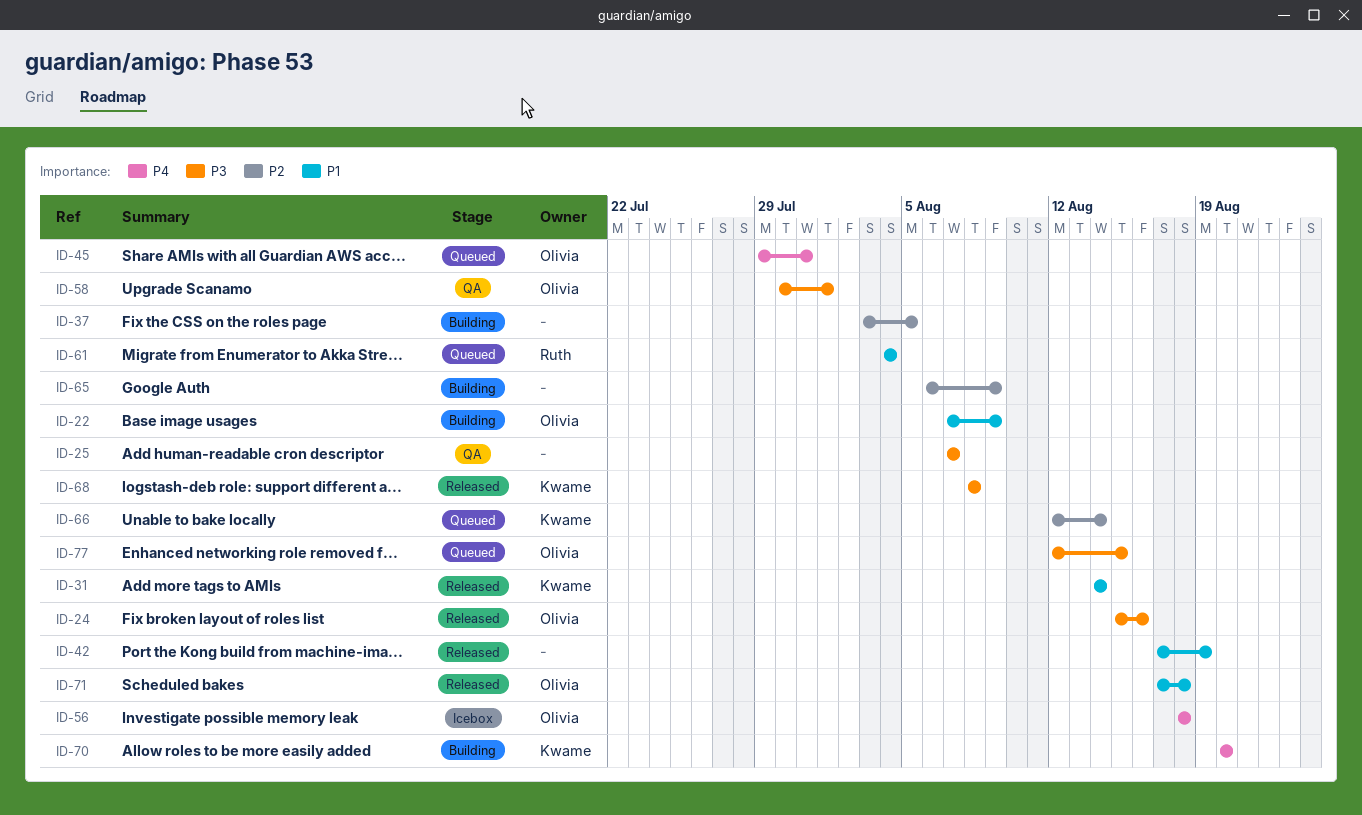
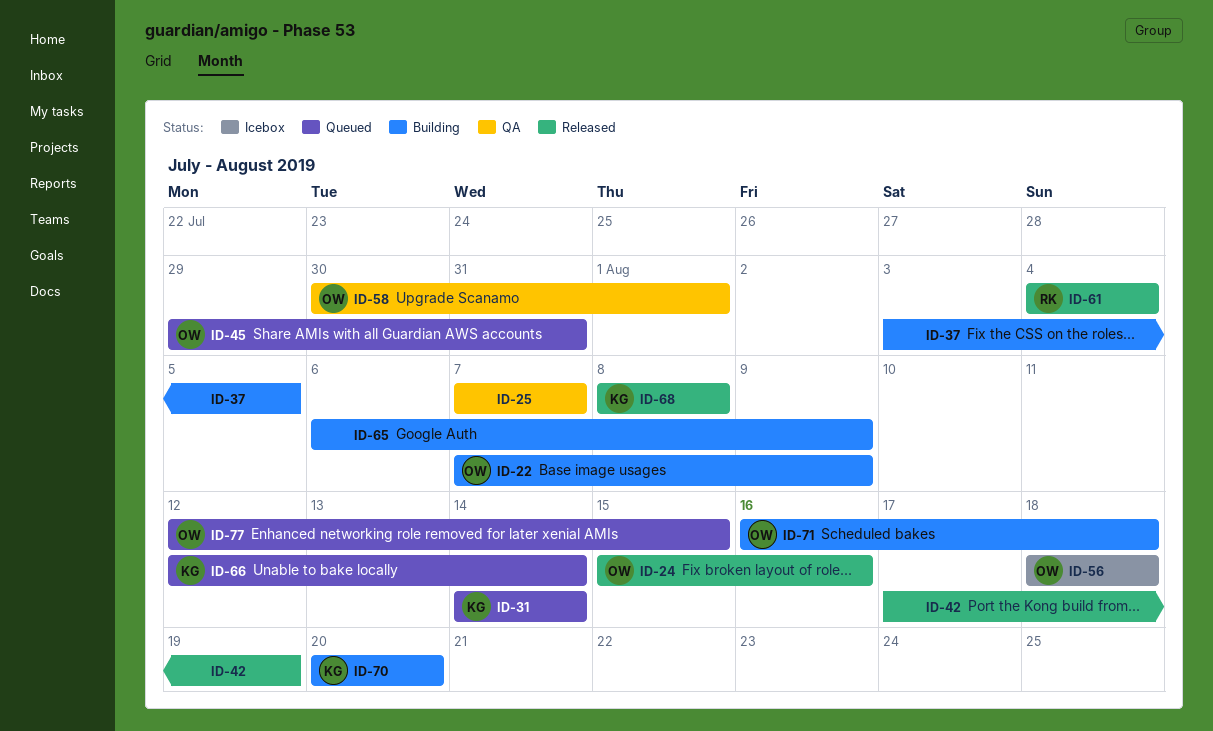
ID-31, status: Released -> Queued
ID-61, status: Queued -> Released
ID-71, status: Released -> Building
ID-71, start: Aug 17 -> Aug 16

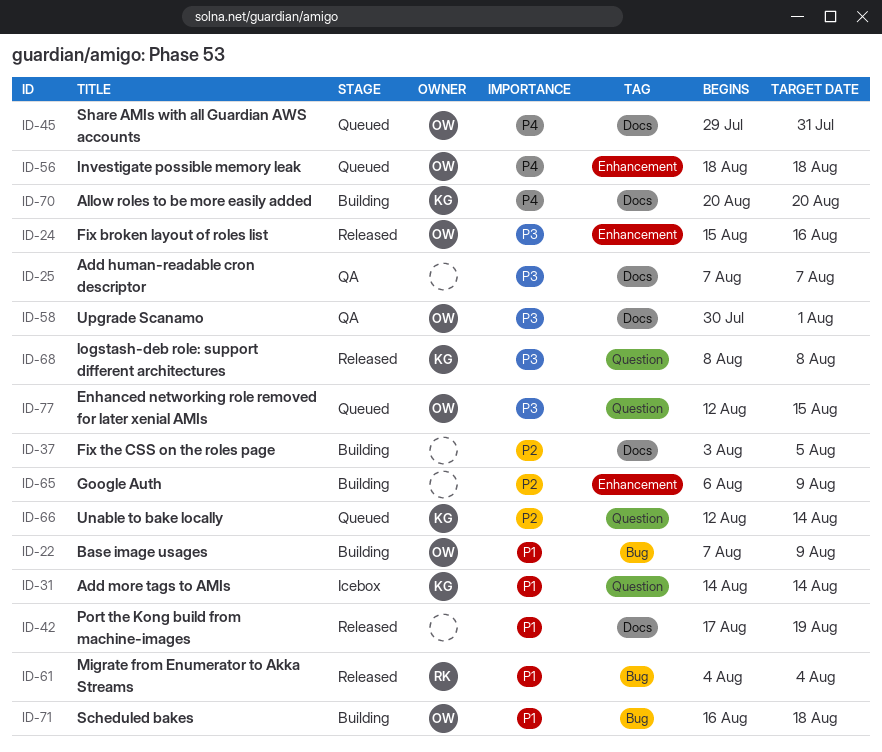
ID-31, status: Queued -> Icebox
ID-56, status: Icebox -> Queued

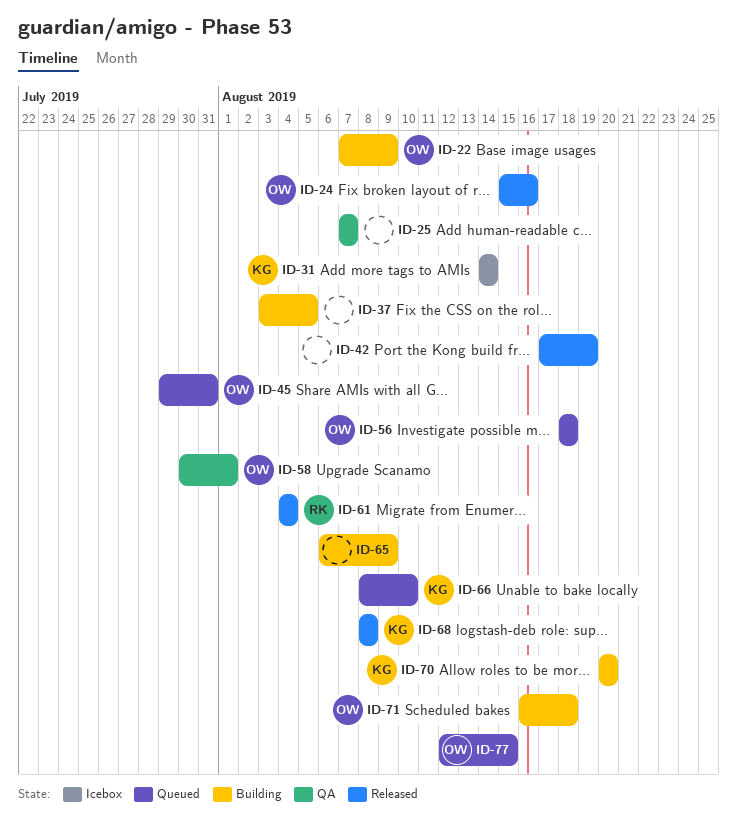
ID-66, start: Aug 12 -> Aug 8
ID-66, due: Aug 14 -> Aug 10

